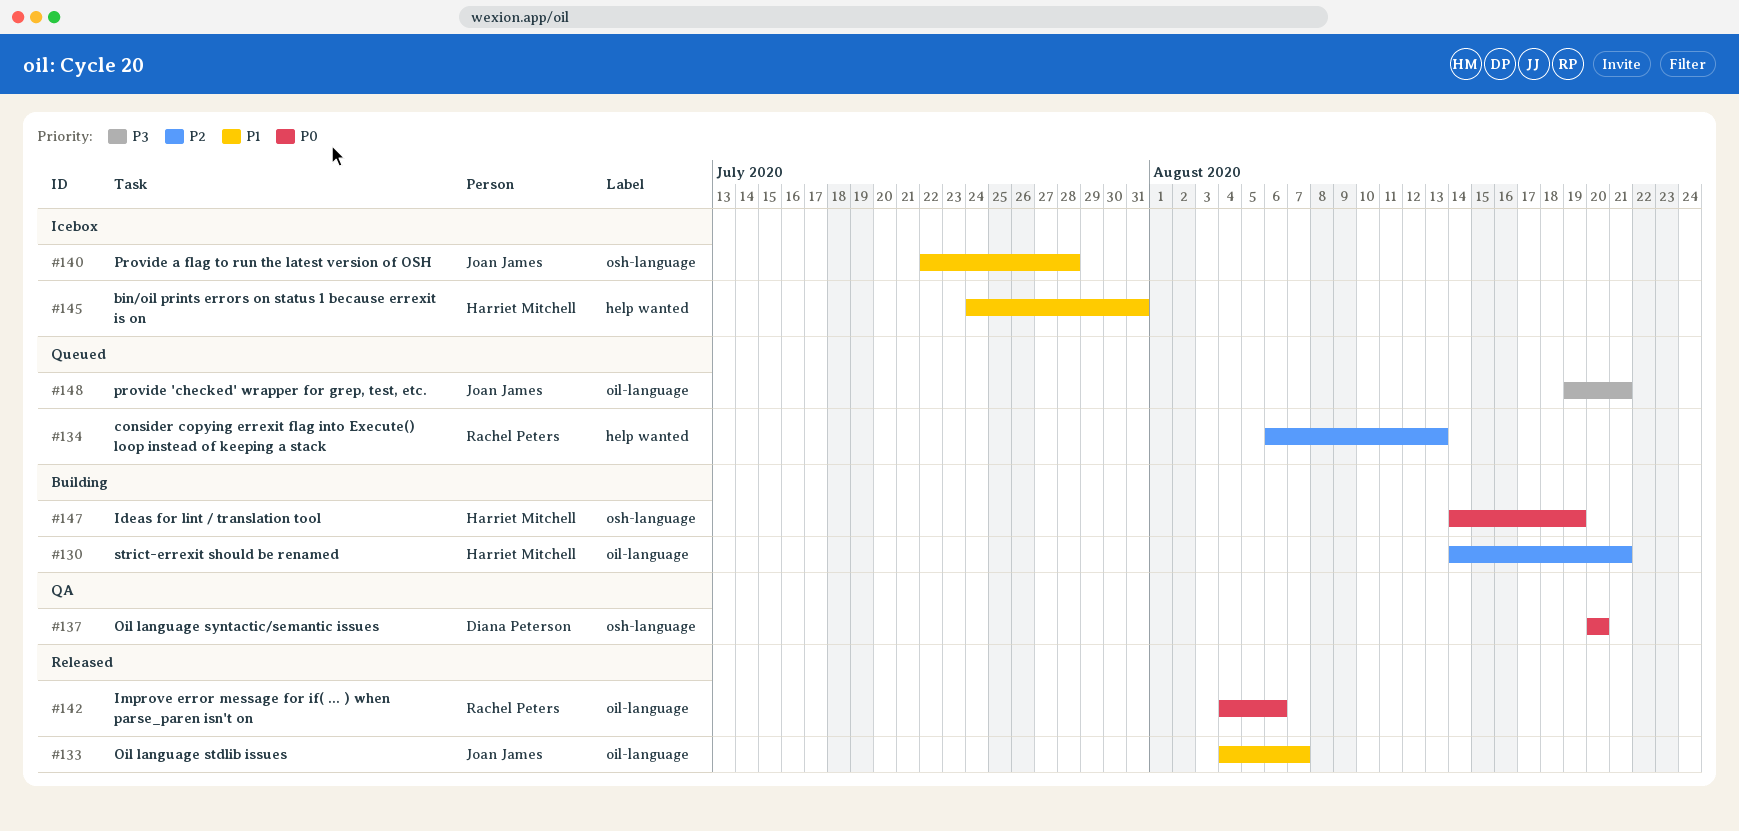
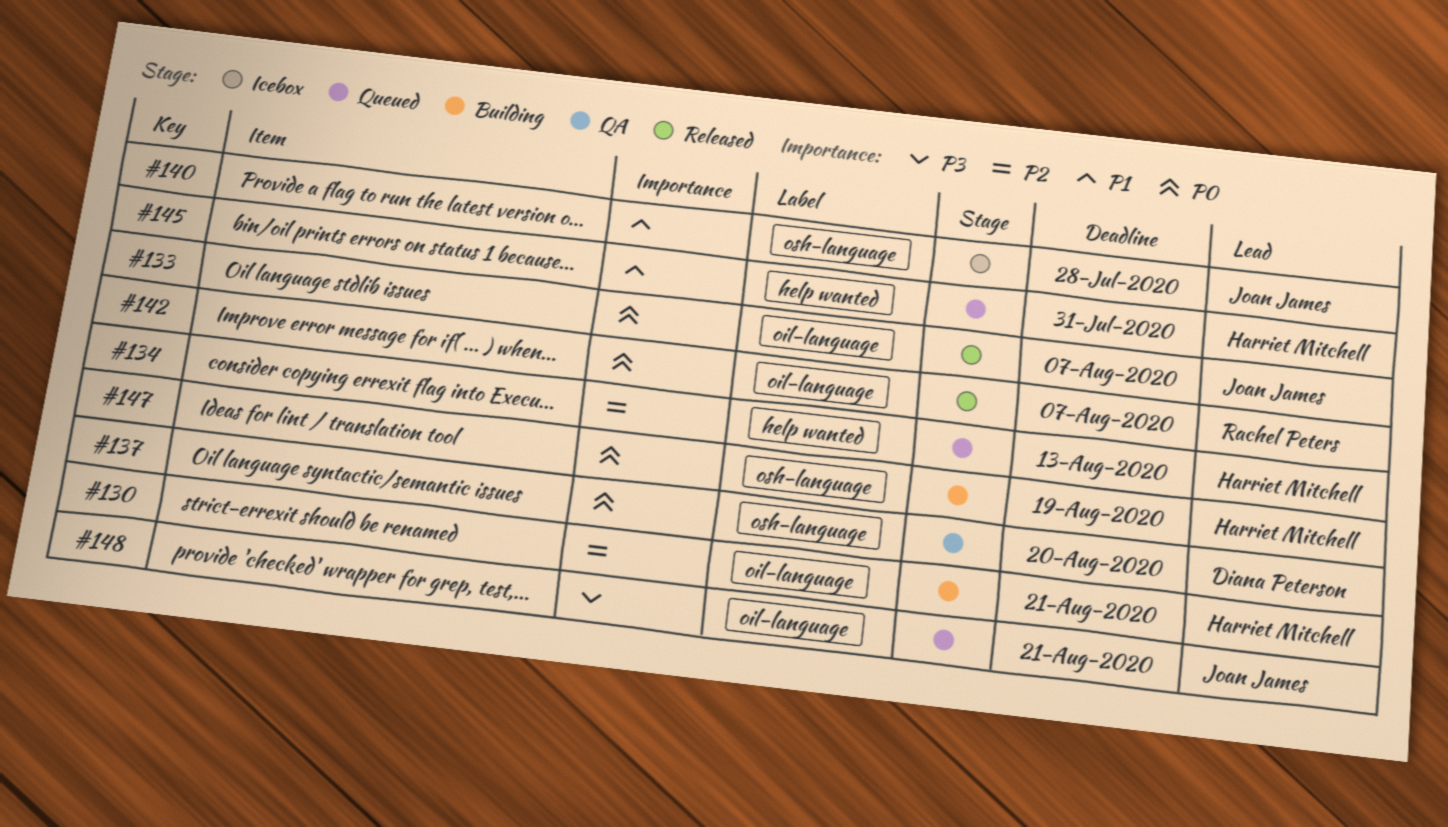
#133, priority: P1 -> P0
#134, owner: Rachel Peters -> Harriet Mitchell
#142, due: Aug 6 -> Aug 7
#145, status: Icebox -> Queued

